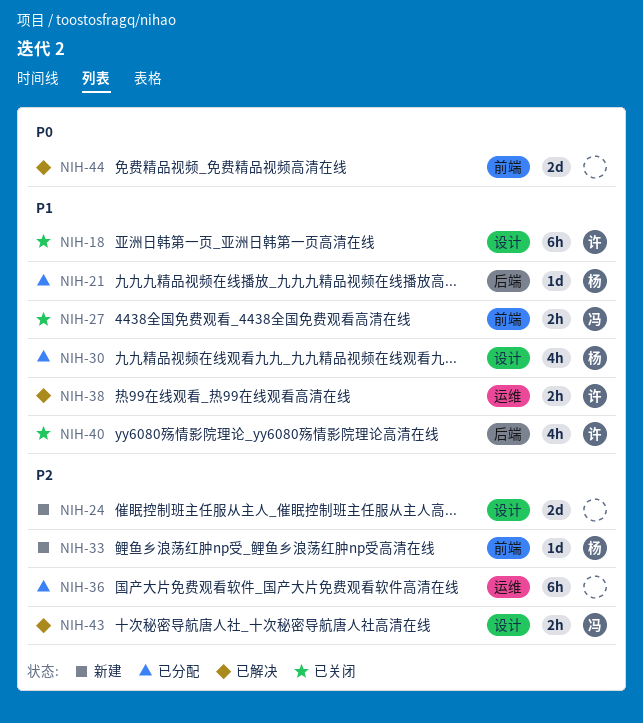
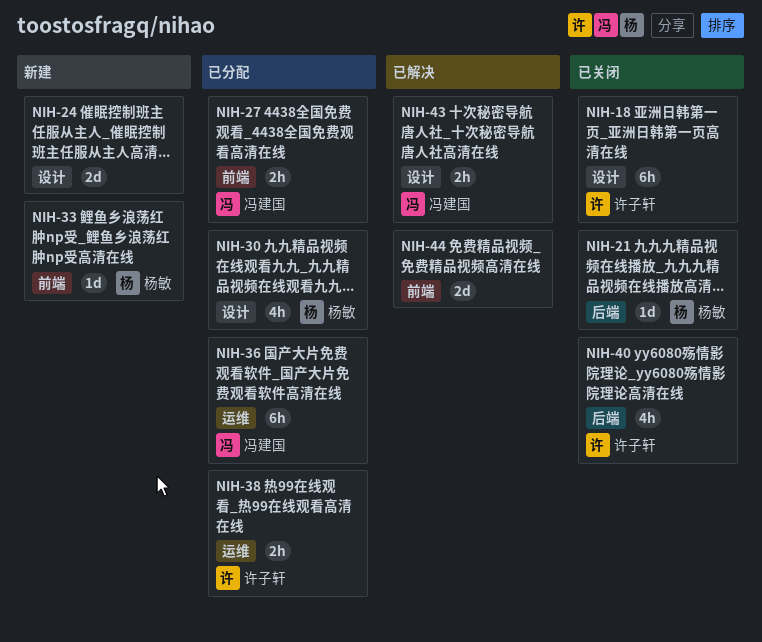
NIH-21, status: 已分配 -> 已关闭
NIH-27, status: 已关闭 -> 已分配
NIH-36, owner: none -> 冯建国
NIH-38, status: 已解决 -> 已分配

